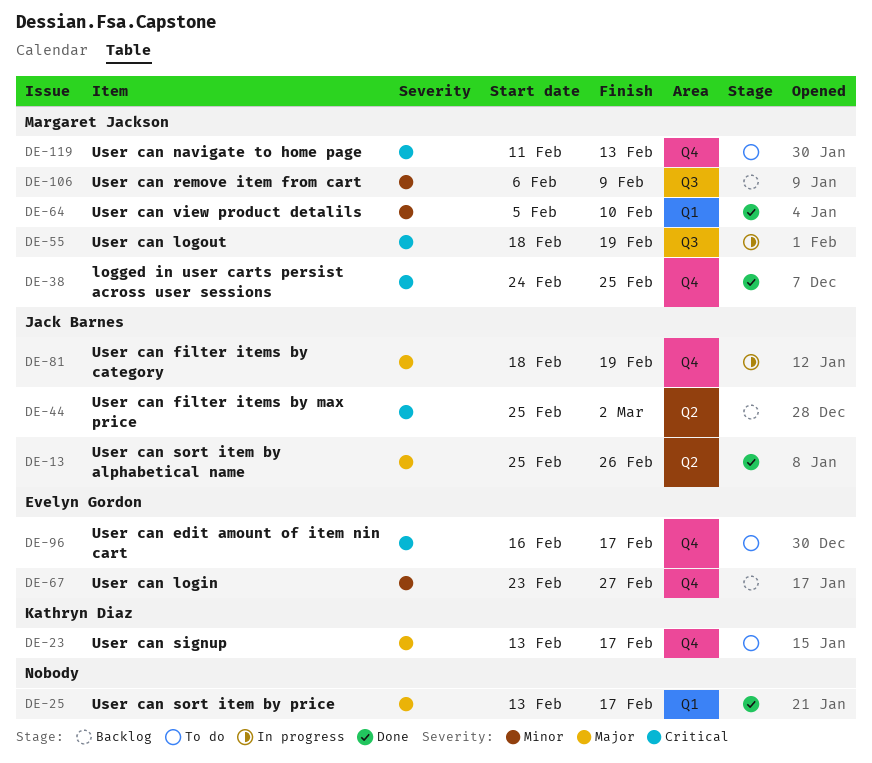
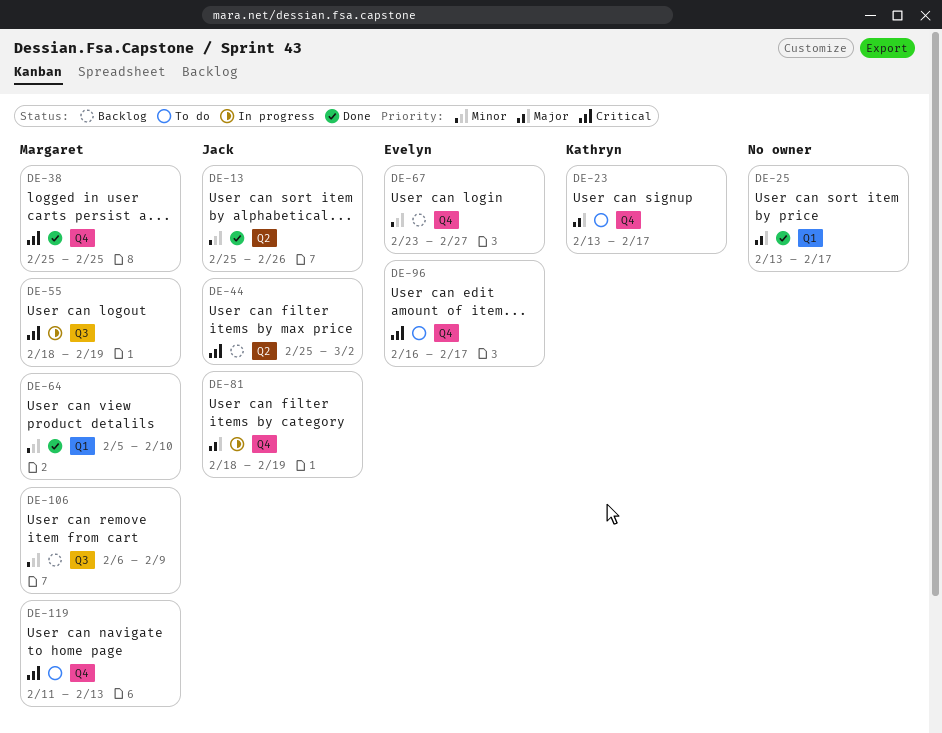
DE-13, priority: Major -> Minor
DE-38, start: Feb 24 -> Feb 25

